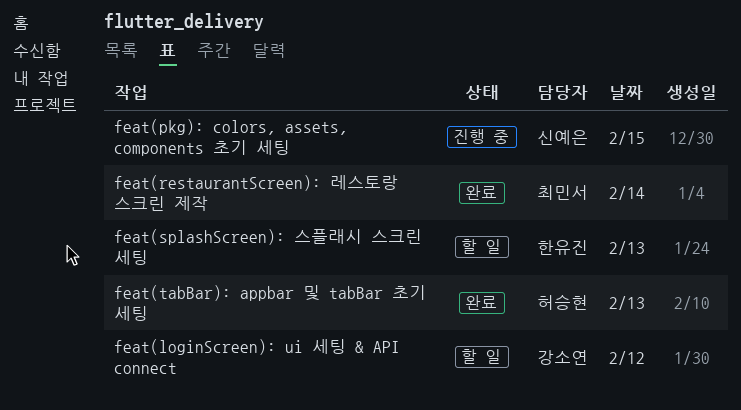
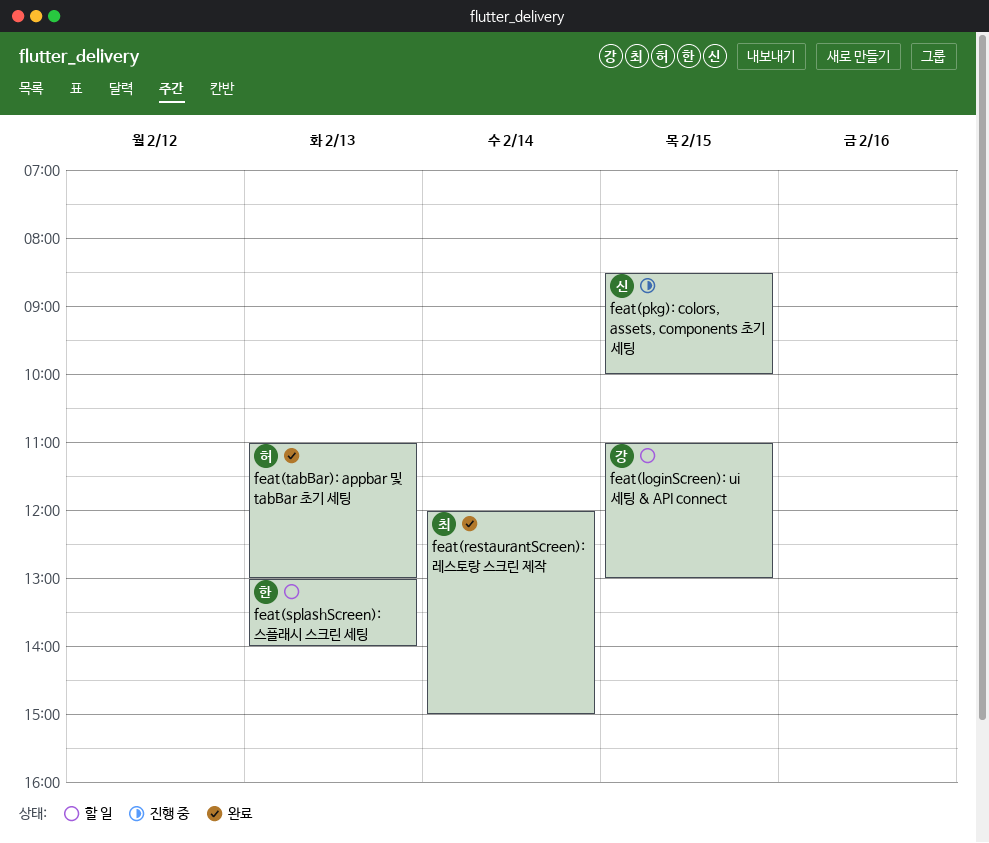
feat(loginScreen): ui 세팅 & API connect, day: Feb 12 -> Feb 15

